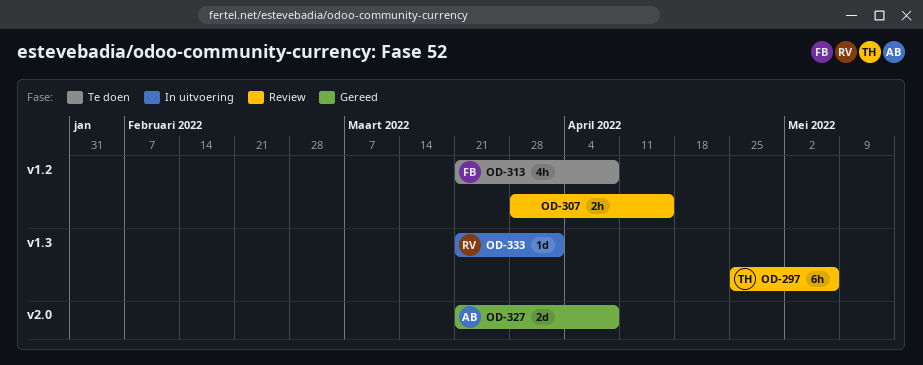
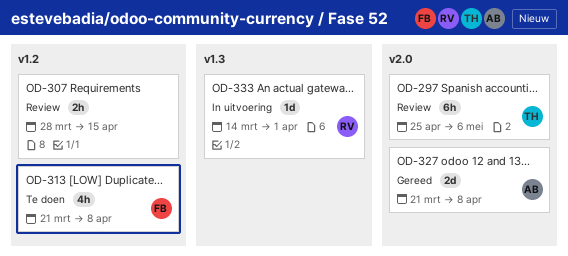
OD-297, label: v1.3 -> v2.0
OD-333, start: Mar 21 -> Mar 14

